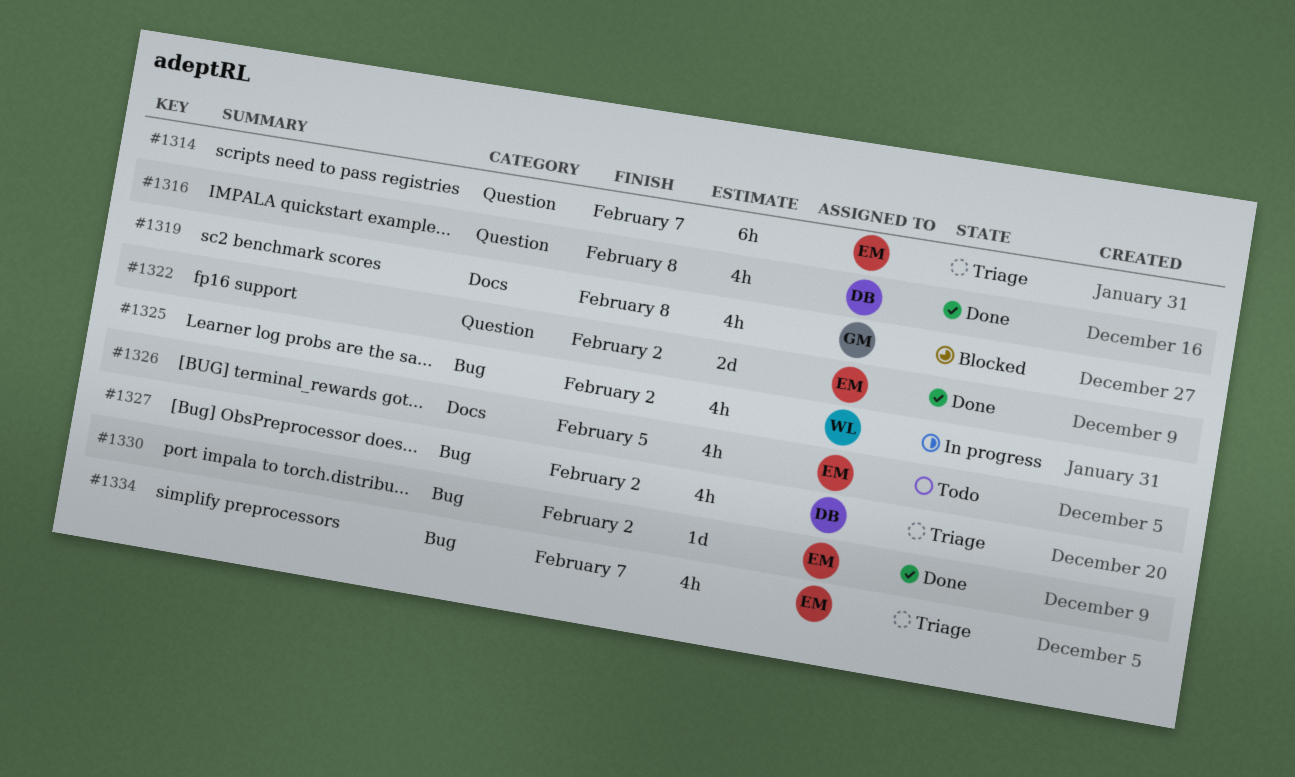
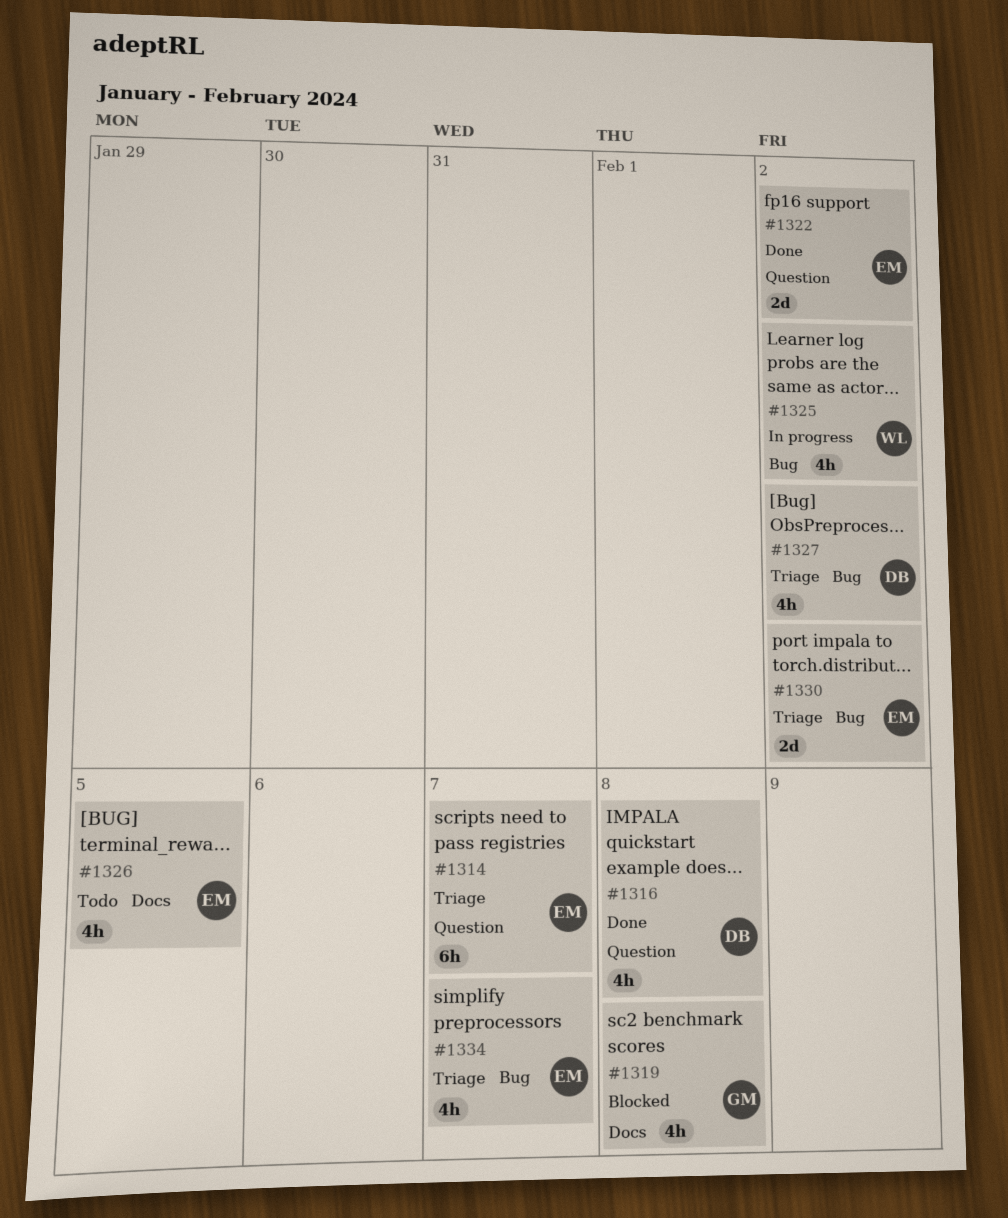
#1330, status: Done -> Triage
#1330, estimate: 1d -> 2d

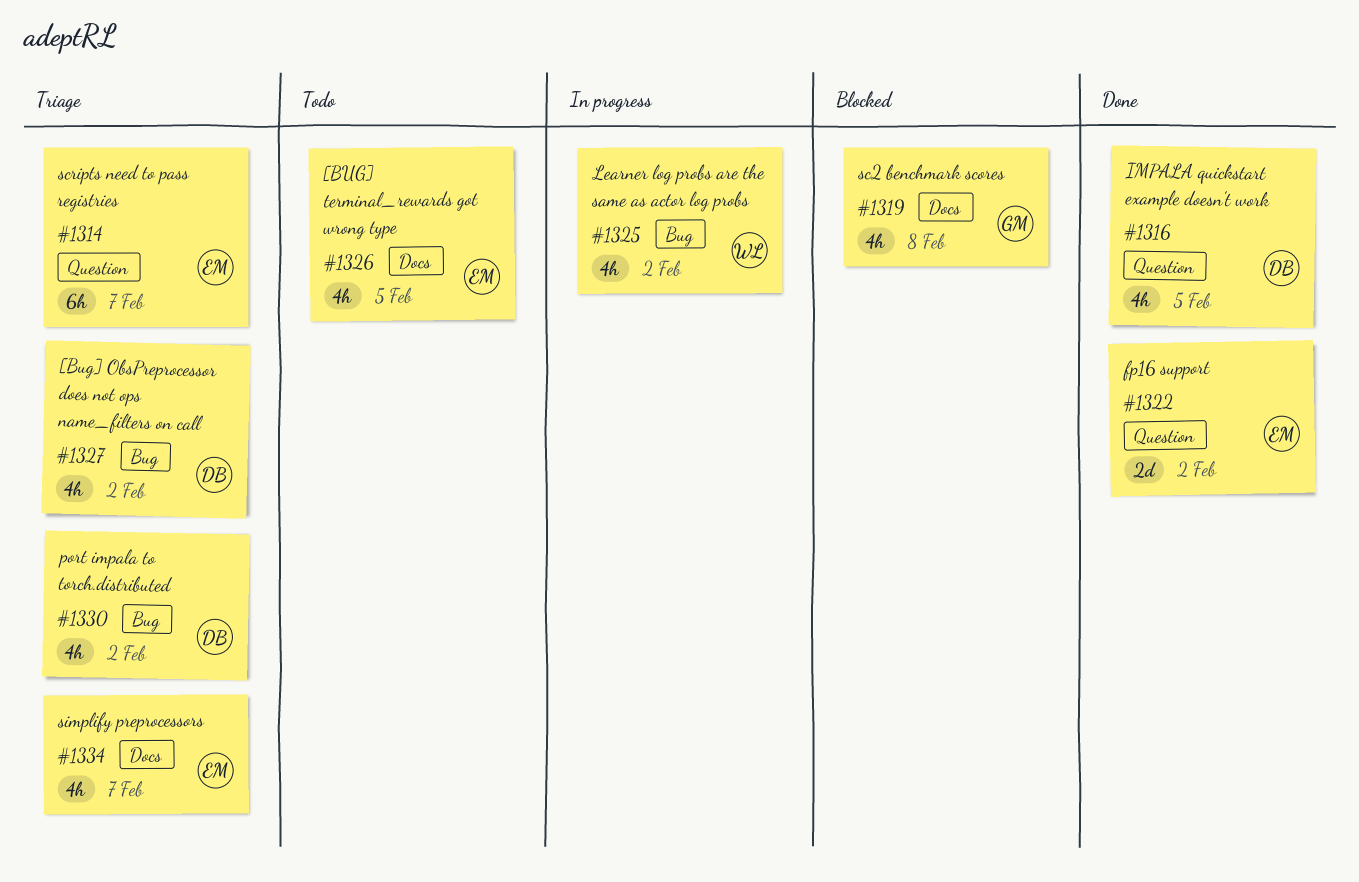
#1316, due: Feb 8 -> Feb 5
#1330, owner: EM -> DB
#1330, estimate: 2d -> 4h
#1334, label: Bug -> Docs

